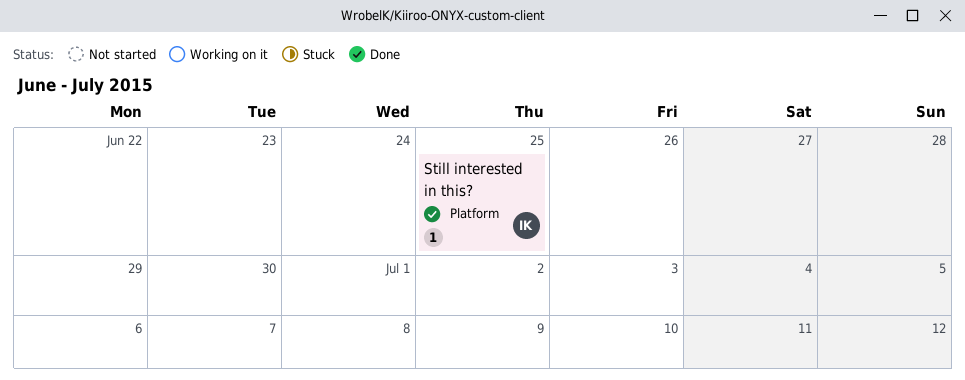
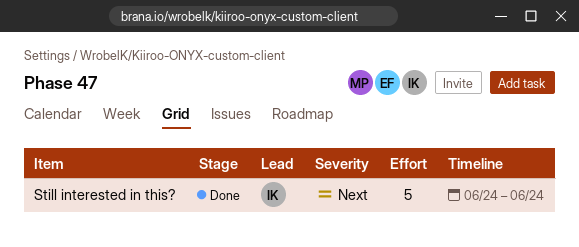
Still interested in this?, estimate: 1 -> 5
Still interested in this?, due: Jun 25 -> Jun 24

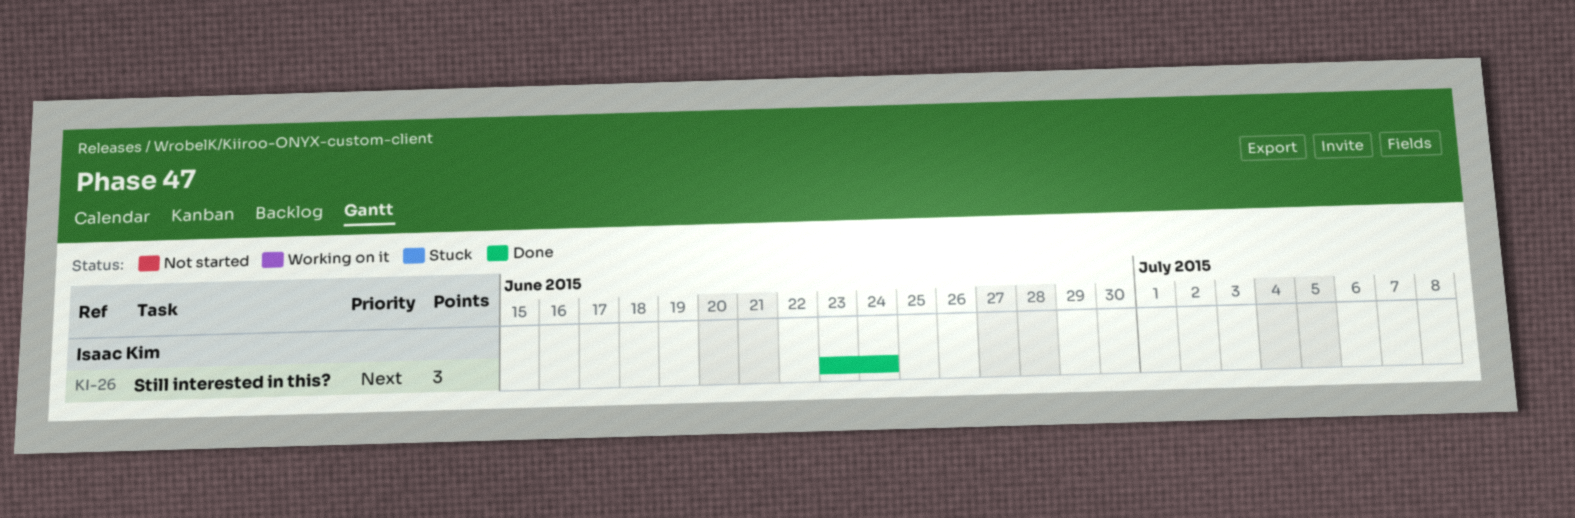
Still interested in this?, estimate: 5 -> 3
Still interested in this?, start: Jun 24 -> Jun 23

